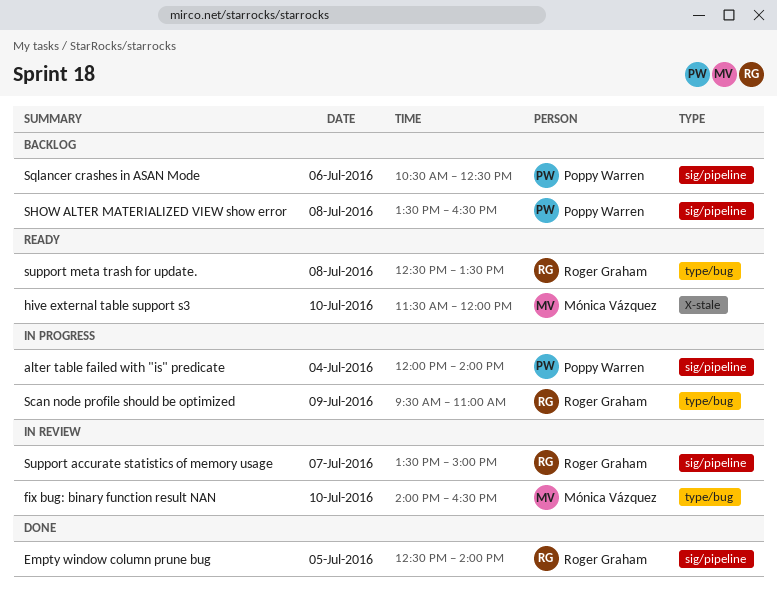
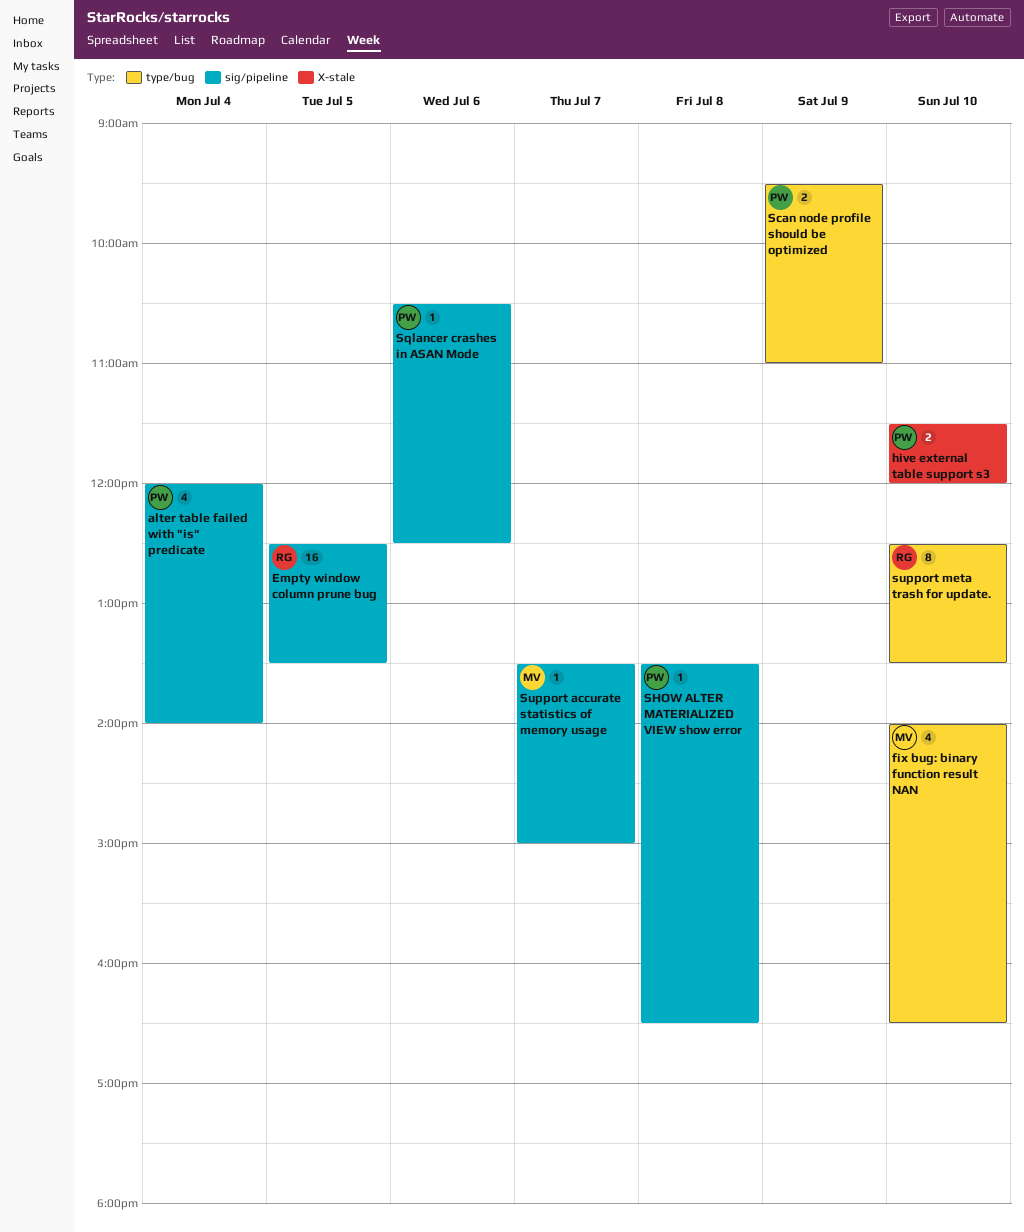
Empty window column prune bug, ends: 14:00 -> 13:30
hive external table support s3, owner: Mónica Vázquez -> Poppy Warren
Scan node profile should be optimized, owner: Roger Graham -> Poppy Warren
Support accurate statistics of memory usage, owner: Roger Graham -> Mónica Vázquez
support meta trash for update., day: Jul 8 -> Jul 10

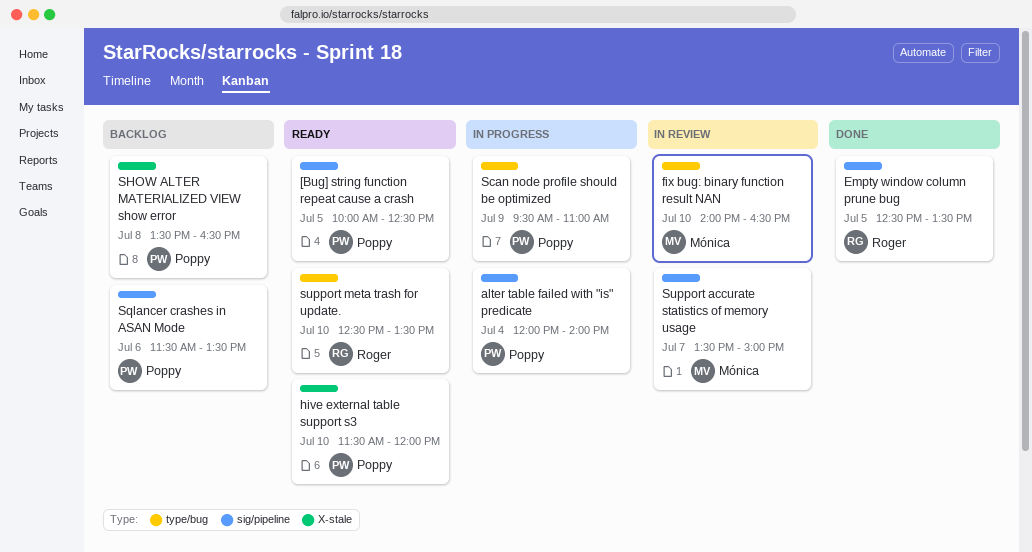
[Bug] string function repeat cause a crash: none -> present
SHOW ALTER MATERIALIZED VIEW show error, label: sig/pipeline -> X-stale
Sqlancer crashes in ASAN Mode, begins: 10:30 -> 11:30
Sqlancer crashes in ASAN Mode, ends: 12:30 -> 13:30

